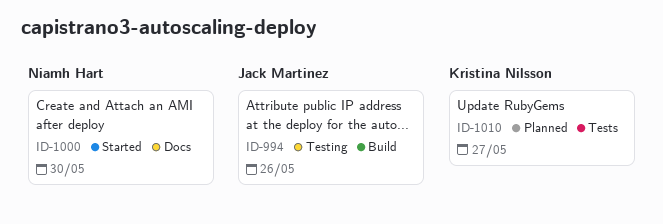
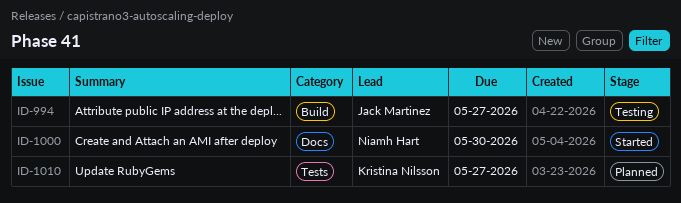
ID-994, due: May 26 -> May 27

